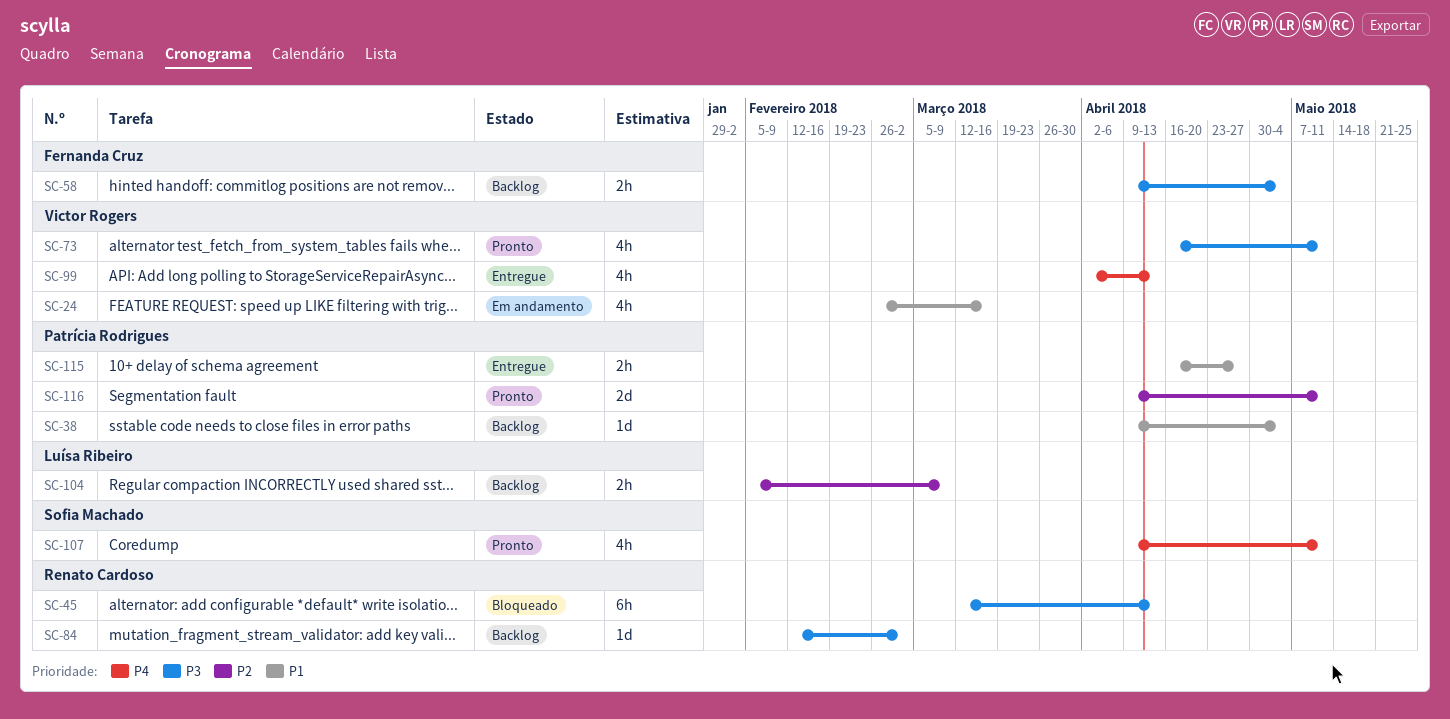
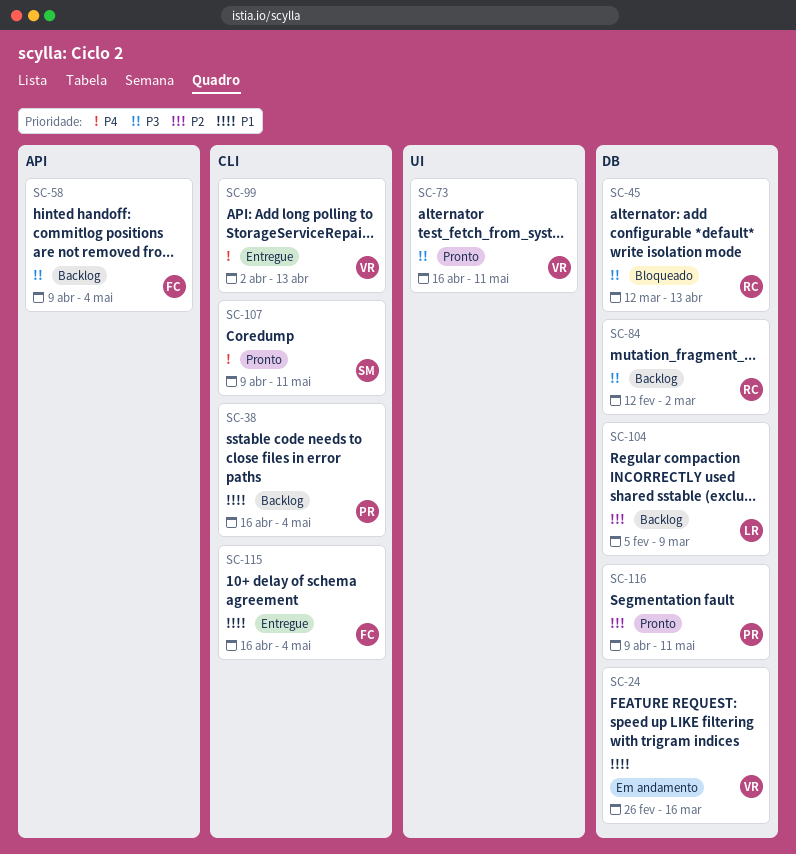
SC-38, start: Apr 9 -> Apr 16
SC-115, owner: Patrícia Rodrigues -> Fernanda Cruz
SC-115, due: Apr 27 -> May 4

